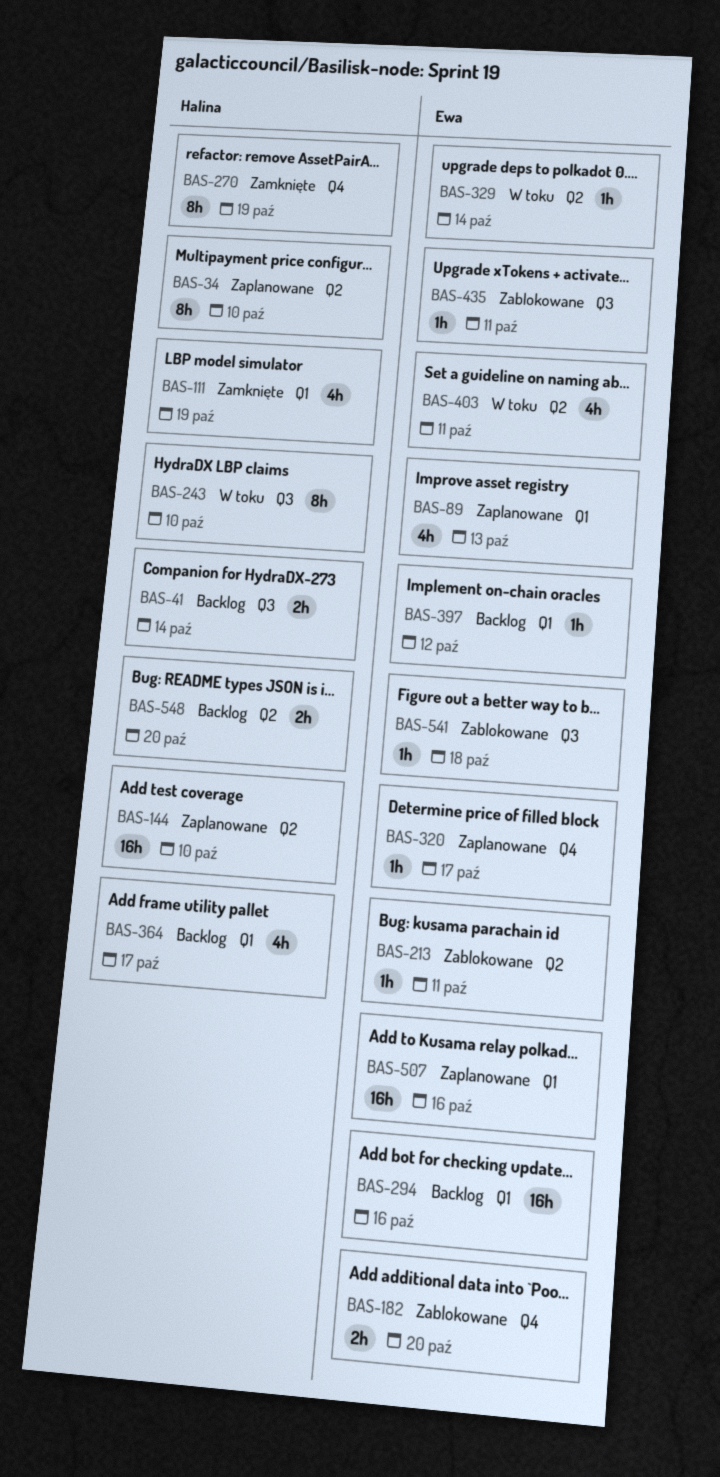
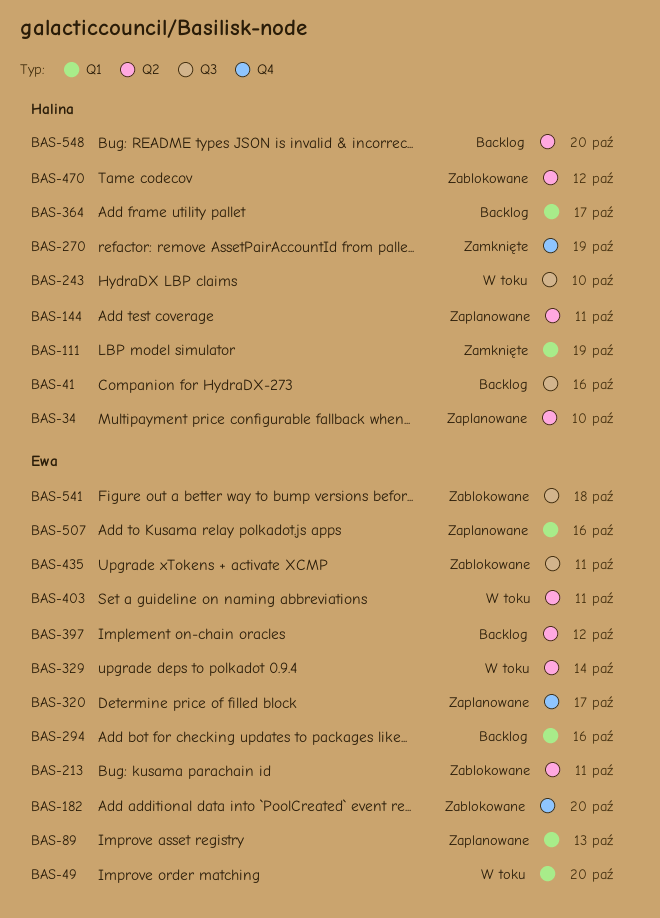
BAS-41, due: Oct 14 -> Oct 16
BAS-49: none -> present
BAS-144, due: Oct 10 -> Oct 11
BAS-397, label: Q1 -> Q2
BAS-470: none -> present

